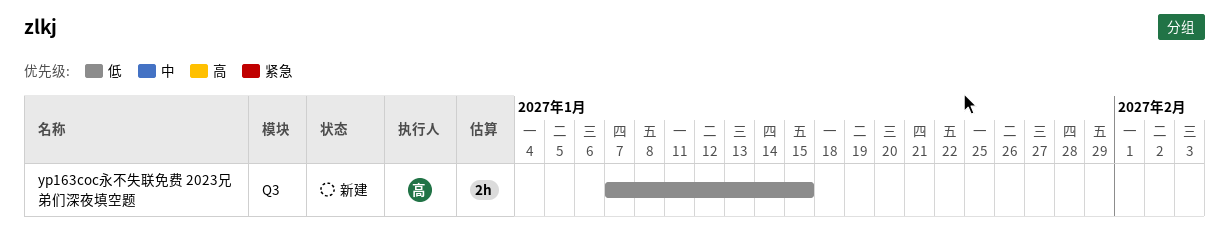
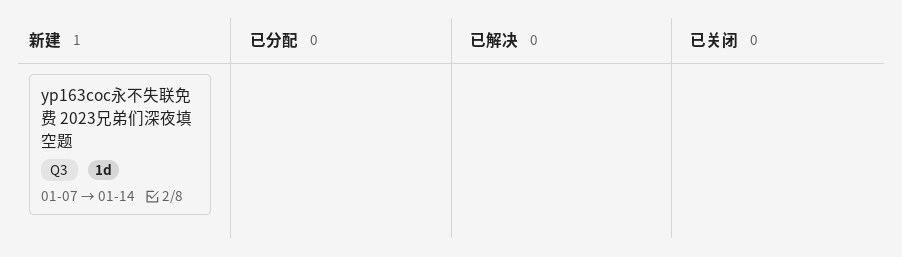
yp163coc永不失联免费 2023兄弟们深夜填空题, estimate: 2h -> 1d
yp163coc永不失联免费 2023兄弟们深夜填空题, due: Jan 15 -> Jan 14

